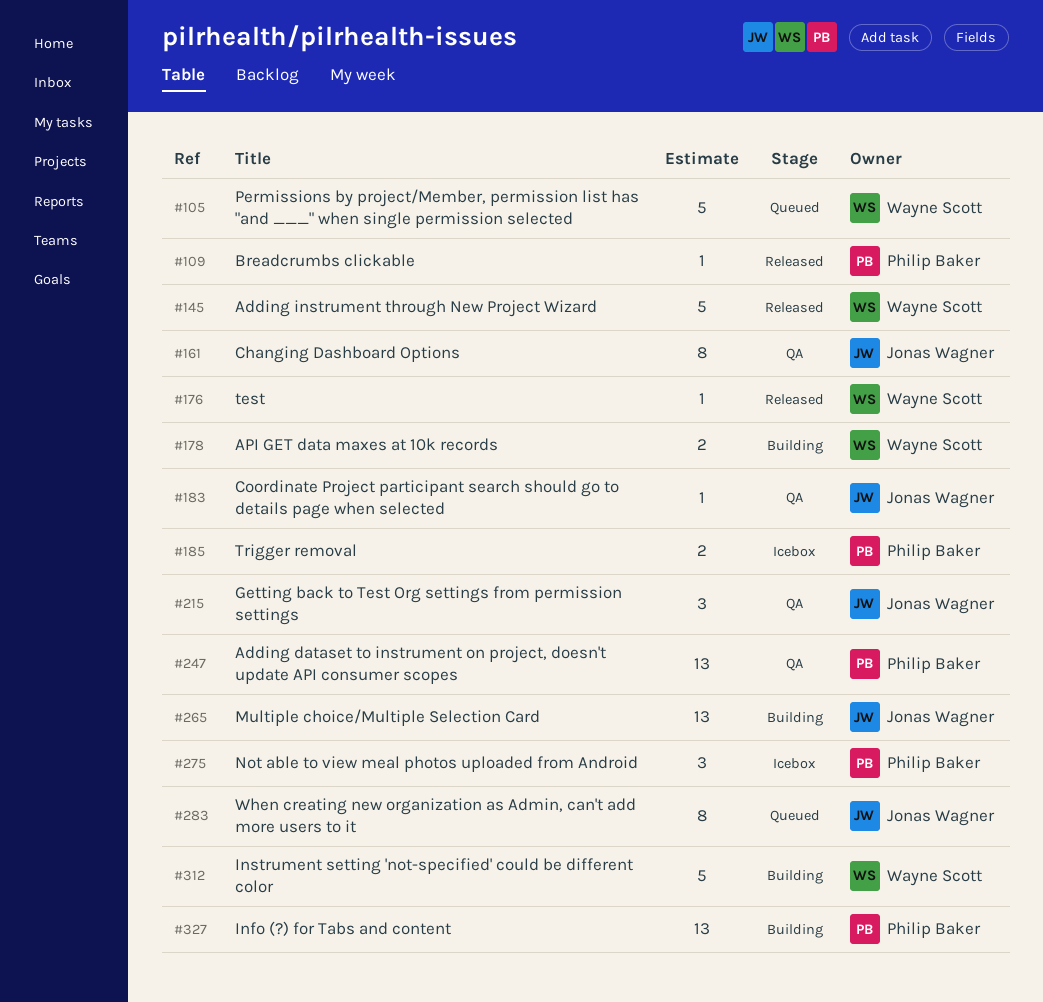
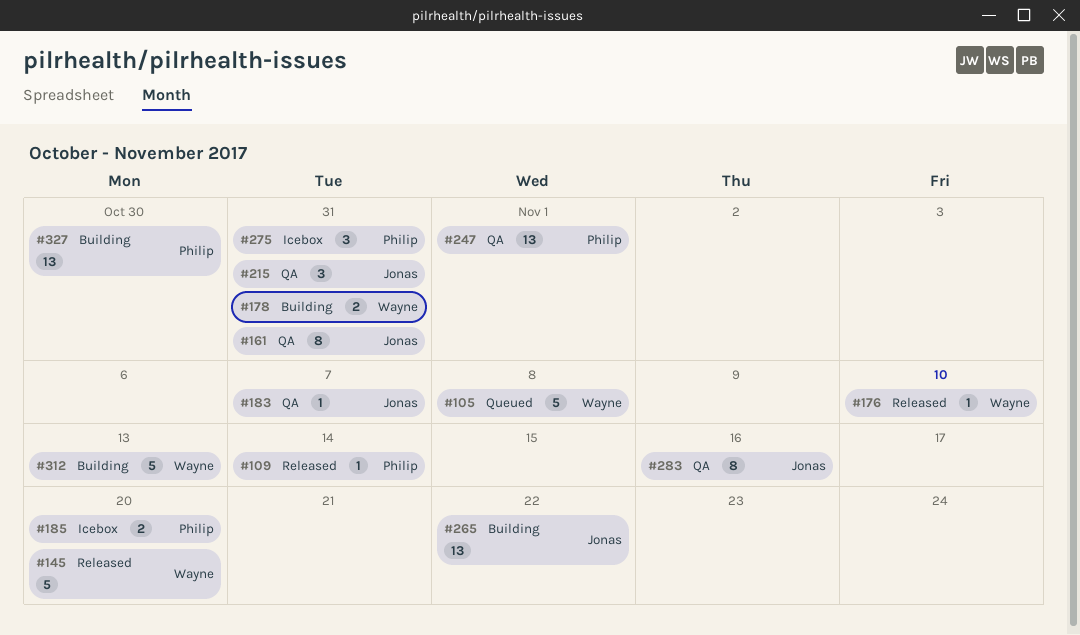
#283, status: Queued -> QA

